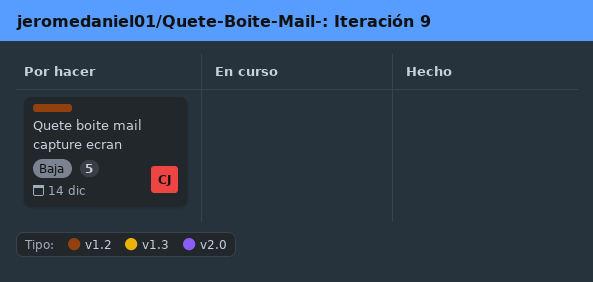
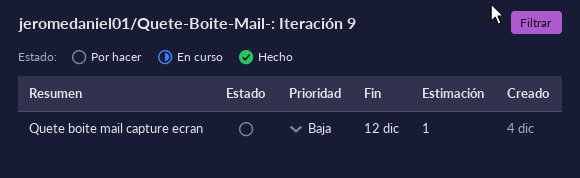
Quete boite mail capture ecran, estimate: 5 -> 1
Quete boite mail capture ecran, due: Dec 14 -> Dec 12

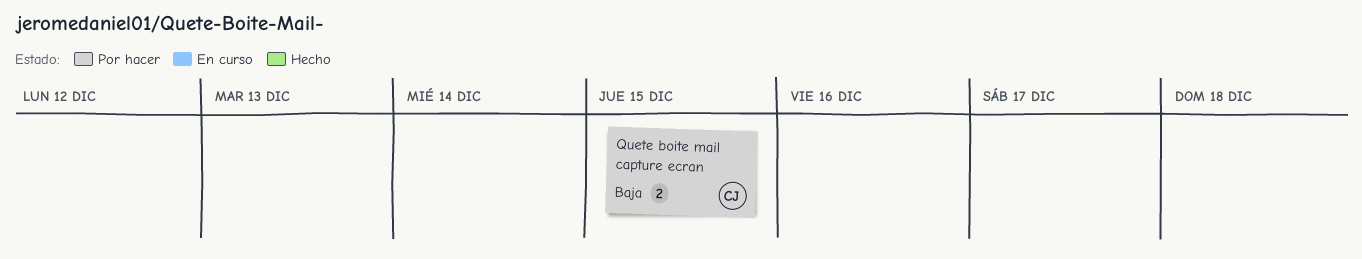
Quete boite mail capture ecran, estimate: 1 -> 2
Quete boite mail capture ecran, due: Dec 12 -> Dec 15

